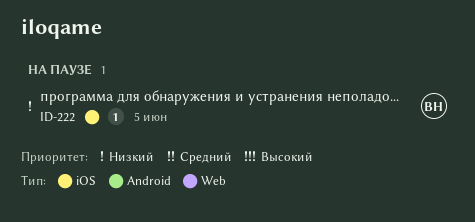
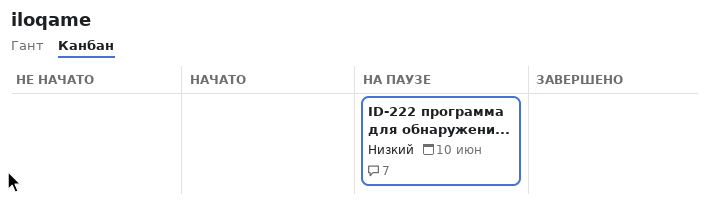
ID-222, due: Jun 5 -> Jun 10

